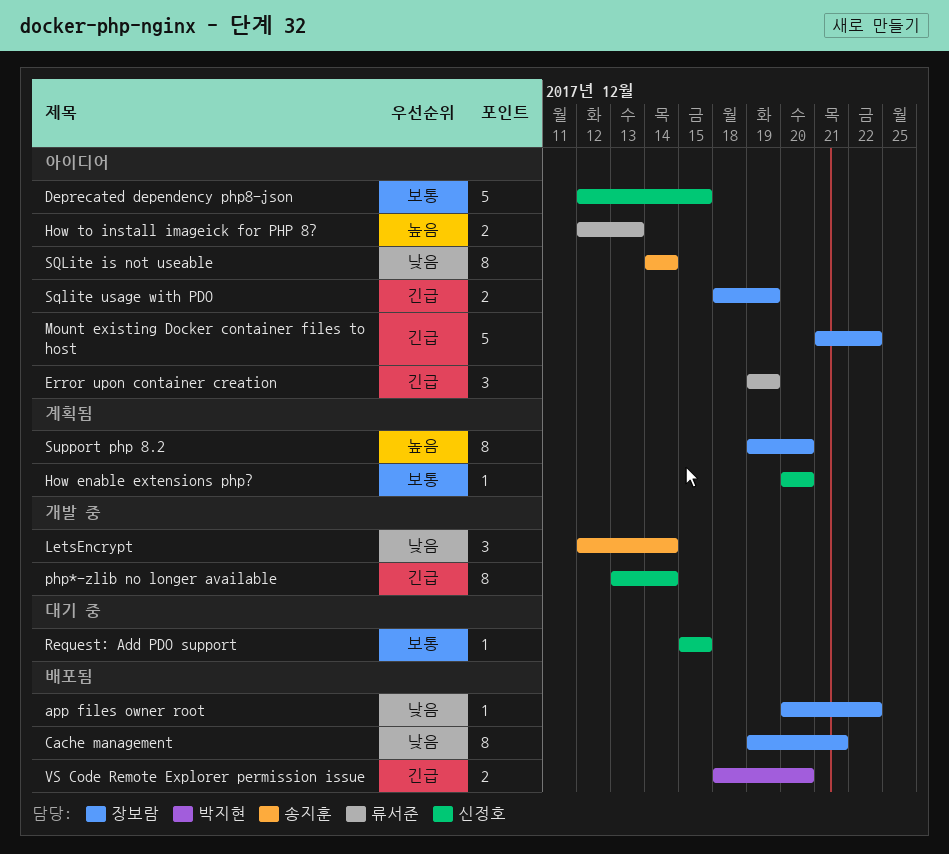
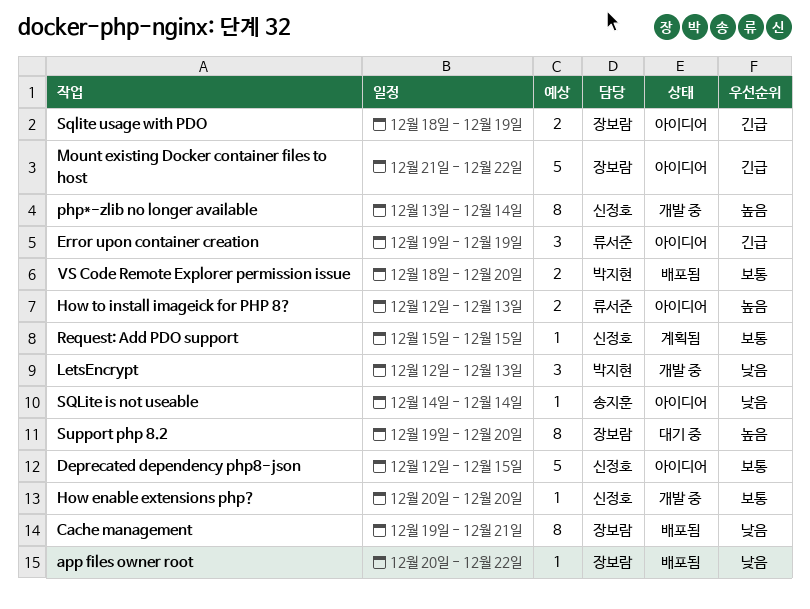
How enable extensions php?, status: 계획됨 -> 개발 중
LetsEncrypt, owner: 송지훈 -> 박지현
LetsEncrypt, due: Dec 14 -> Dec 13
php*-zlib no longer available, priority: 긴급 -> 높음
Request: Add PDO support, status: 대기 중 -> 계획됨
SQLite is not useable, estimate: 8 -> 1
Support php 8.2, status: 계획됨 -> 대기 중
VS Code Remote Explorer permission issue, priority: 긴급 -> 보통

